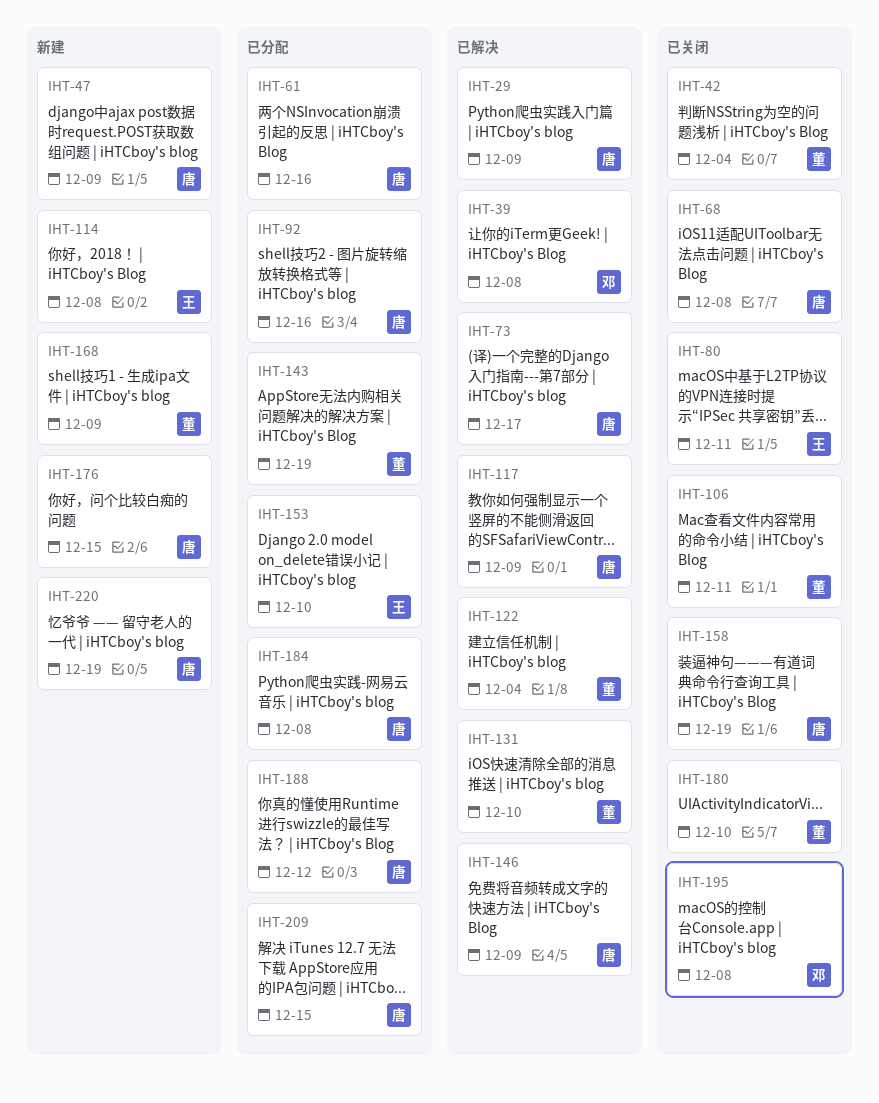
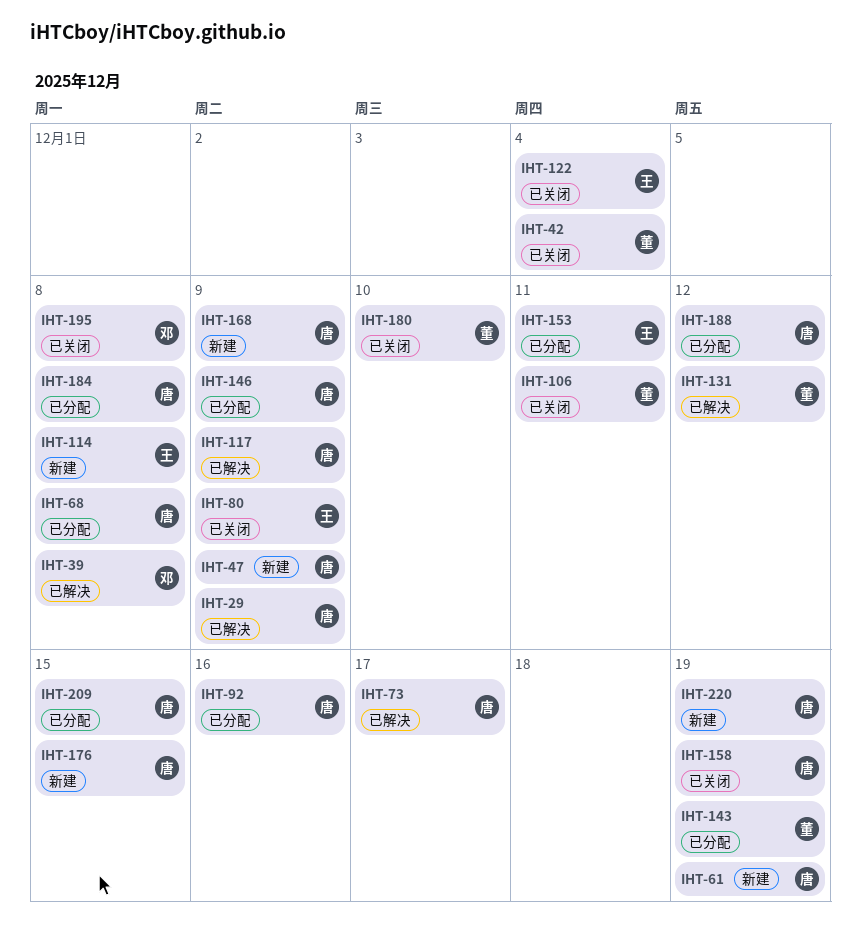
IHT-61, status: 已分配 -> 新建
IHT-61, due: Dec 16 -> Dec 19
IHT-68, status: 已关闭 -> 已分配
IHT-80, due: Dec 11 -> Dec 9
IHT-122, status: 已解决 -> 已关闭
IHT-122, owner: 董 -> 王
IHT-131, due: Dec 10 -> Dec 12
IHT-146, status: 已解决 -> 已分配
IHT-153, due: Dec 10 -> Dec 11
IHT-168, owner: 董 -> 唐

